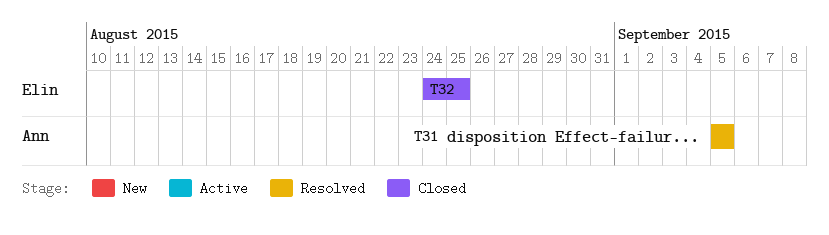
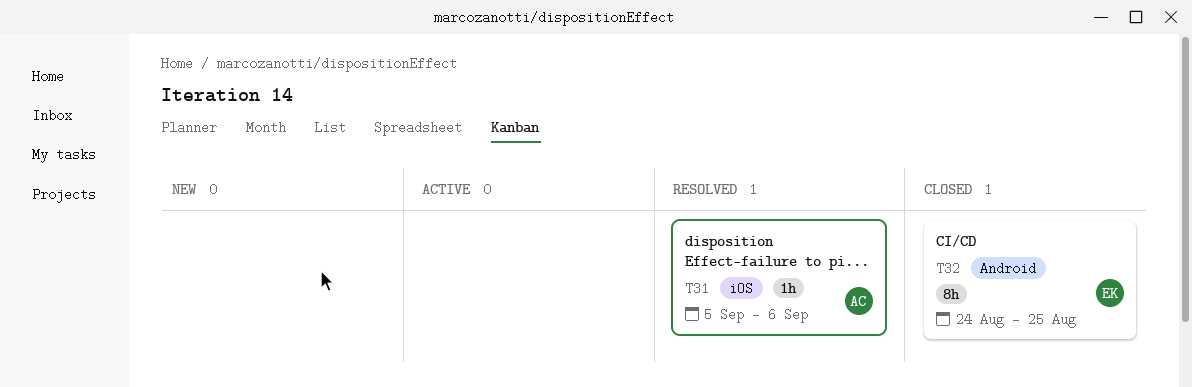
T31, due: Sep 5 -> Sep 6

